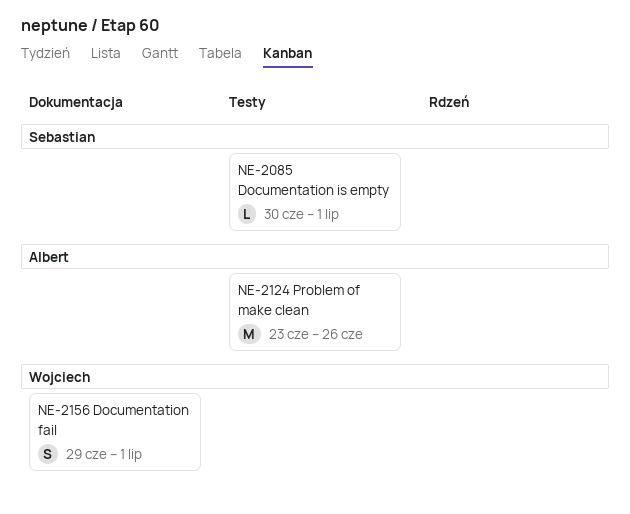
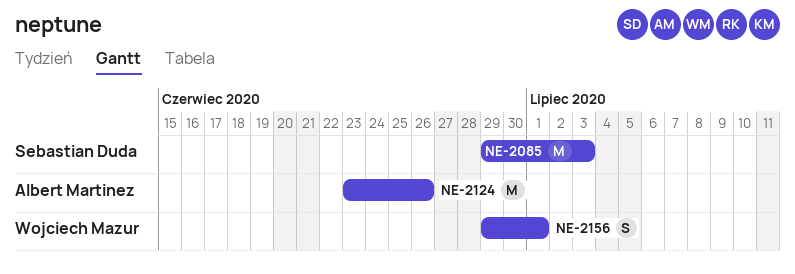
NE-2085, estimate: L -> M
NE-2085, start: Jun 30 -> Jun 29
NE-2085, due: Jul 1 -> Jul 3

